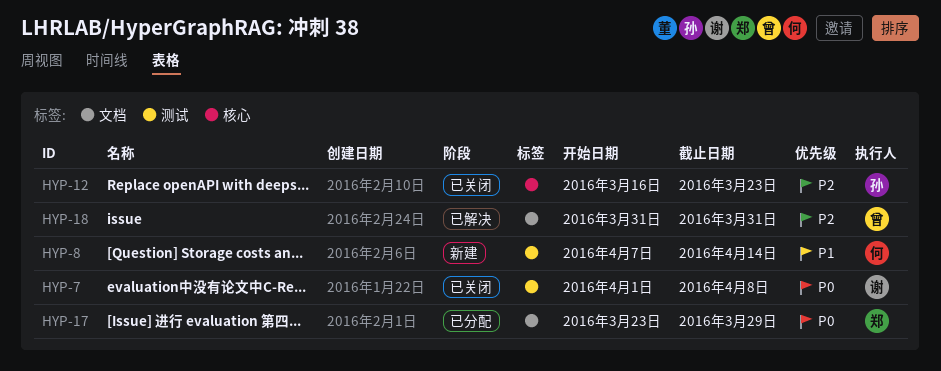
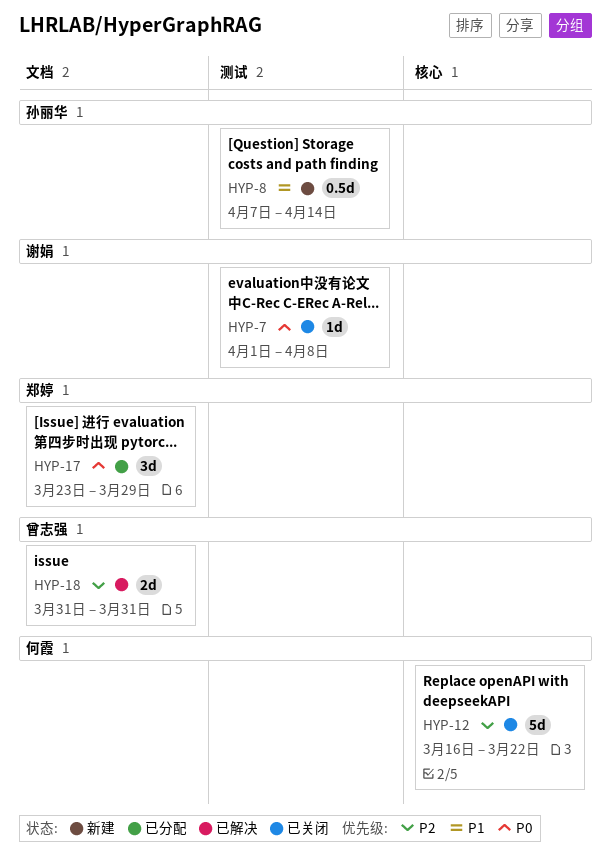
HYP-8, owner: 何霞 -> 孙丽华
HYP-12, owner: 孙丽华 -> 何霞
HYP-12, due: Mar 23 -> Mar 22

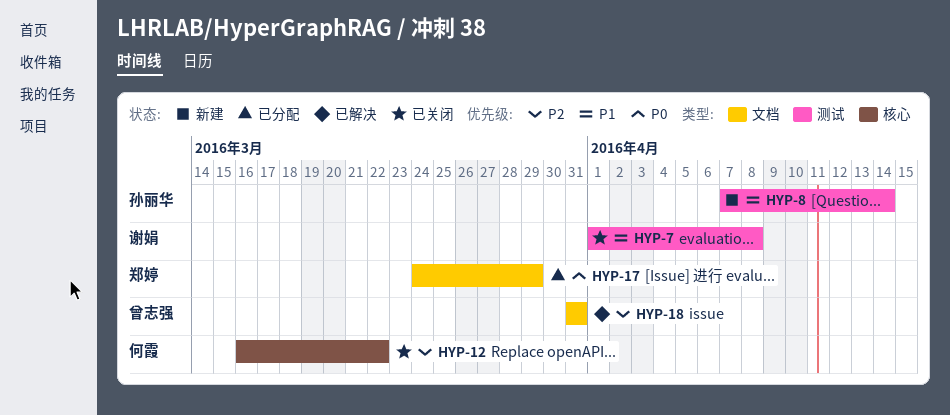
HYP-7, priority: P0 -> P1
HYP-17, start: Mar 23 -> Mar 24

